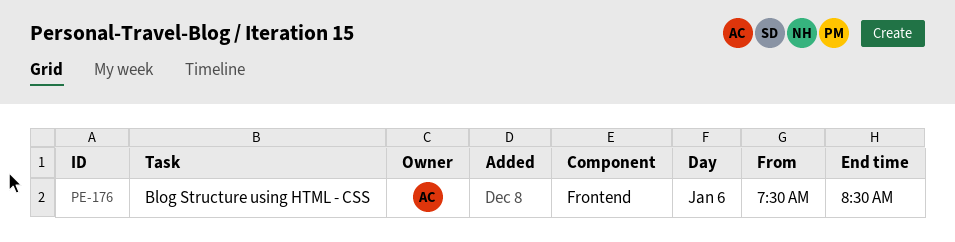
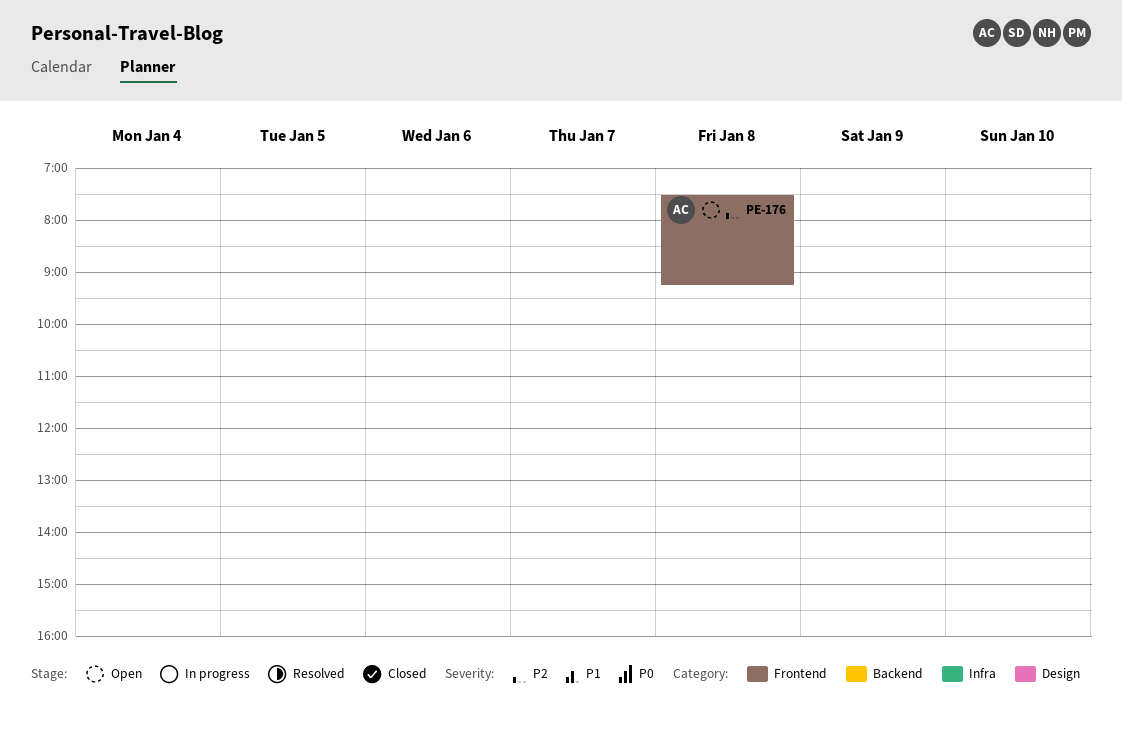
PE-176, day: Jan 6 -> Jan 8
PE-176, ends: 08:30 -> 09:15

